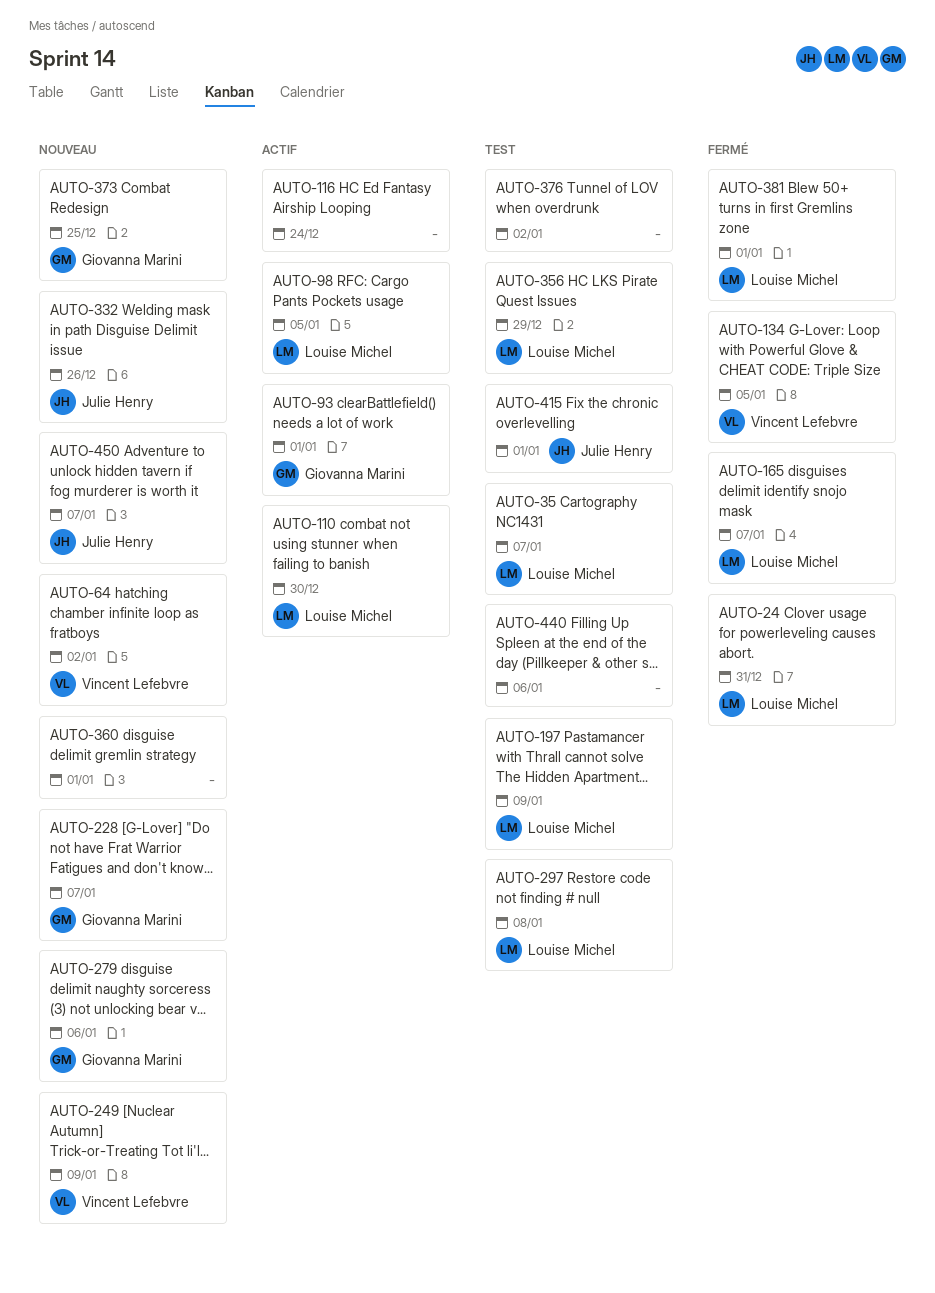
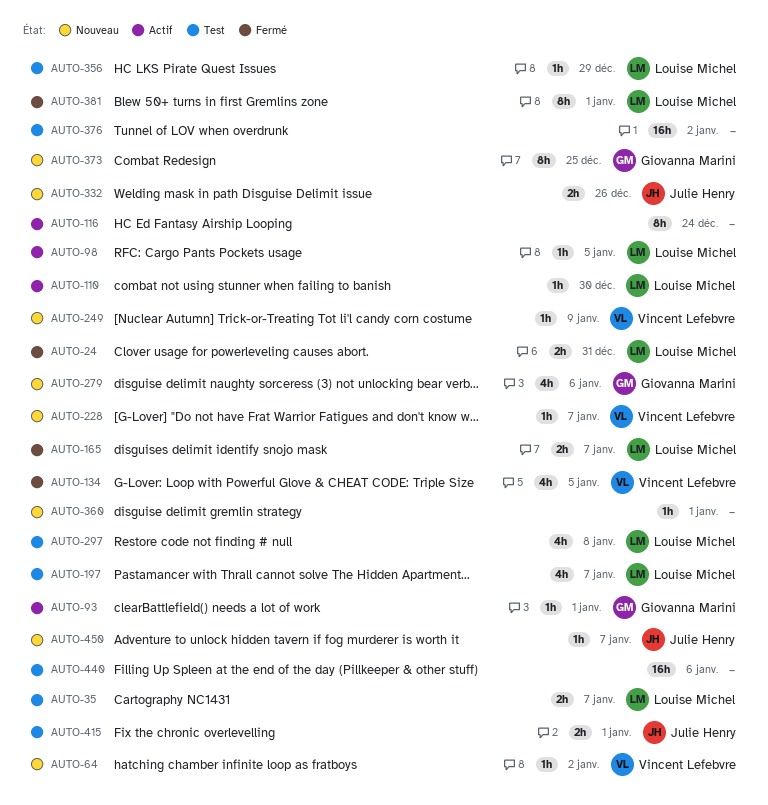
AUTO-197, due: Jan 9 -> Jan 7
AUTO-228, owner: Giovanna Marini -> Vincent Lefebvre

